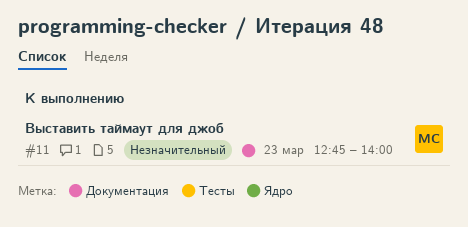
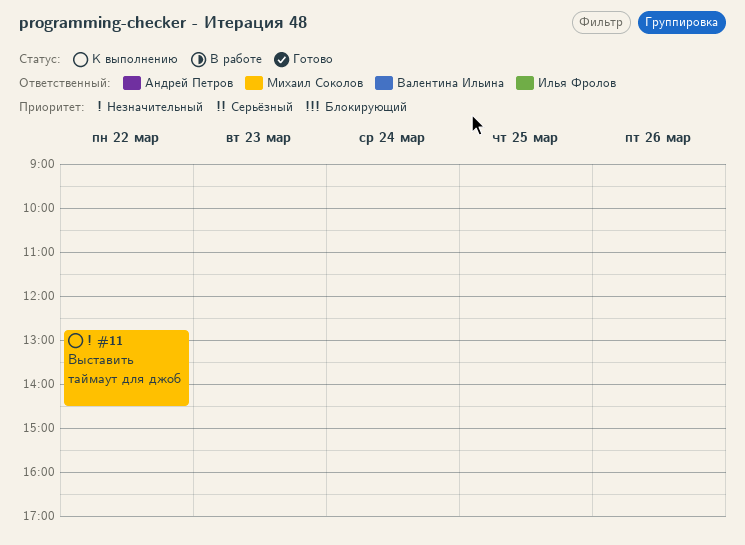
#11, day: Mar 23 -> Mar 22
#11, ends: 14:00 -> 14:30

